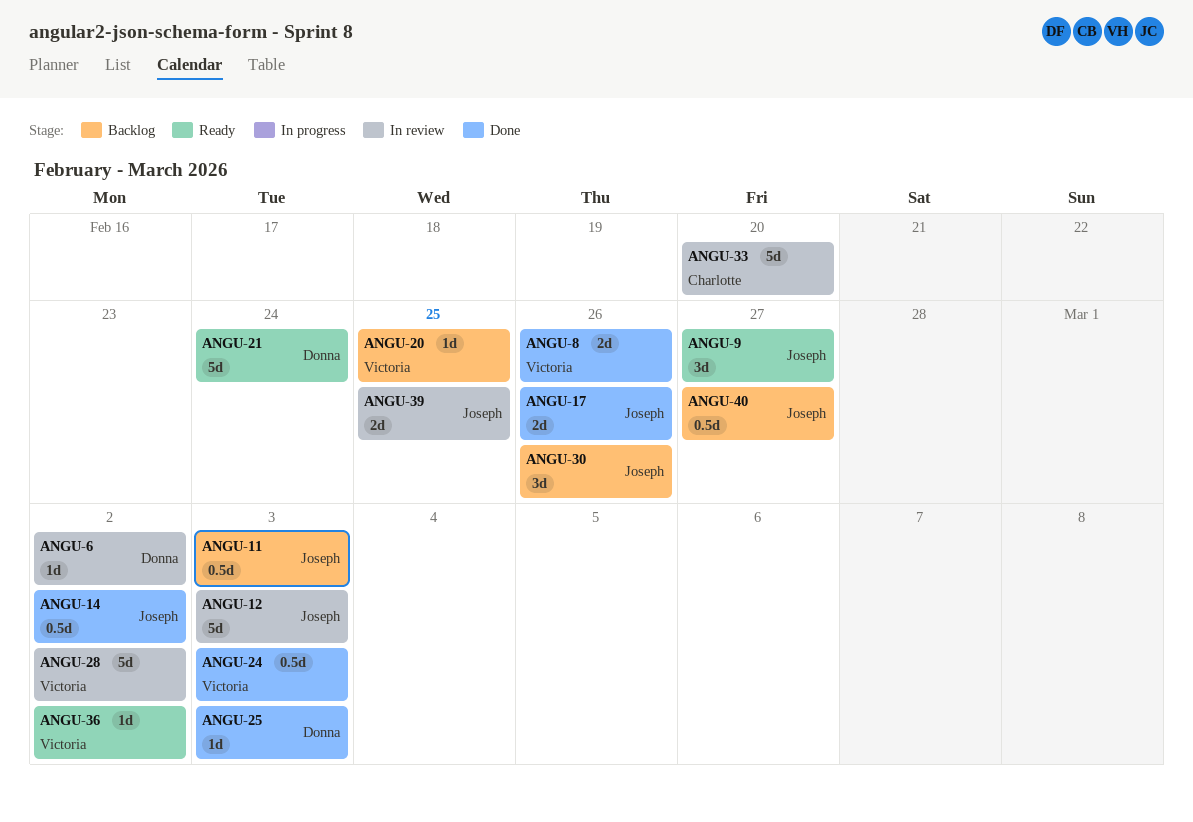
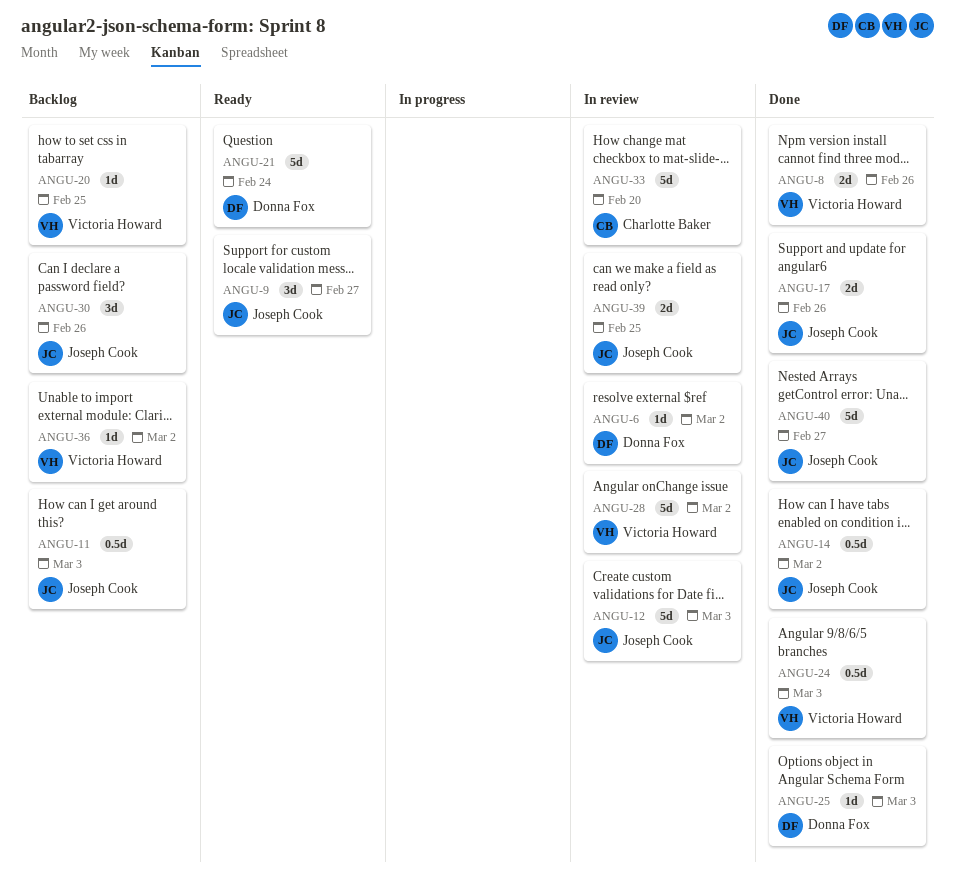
ANGU-36, status: Ready -> Backlog
ANGU-40, status: Backlog -> Done
ANGU-40, estimate: 0.5d -> 5d

